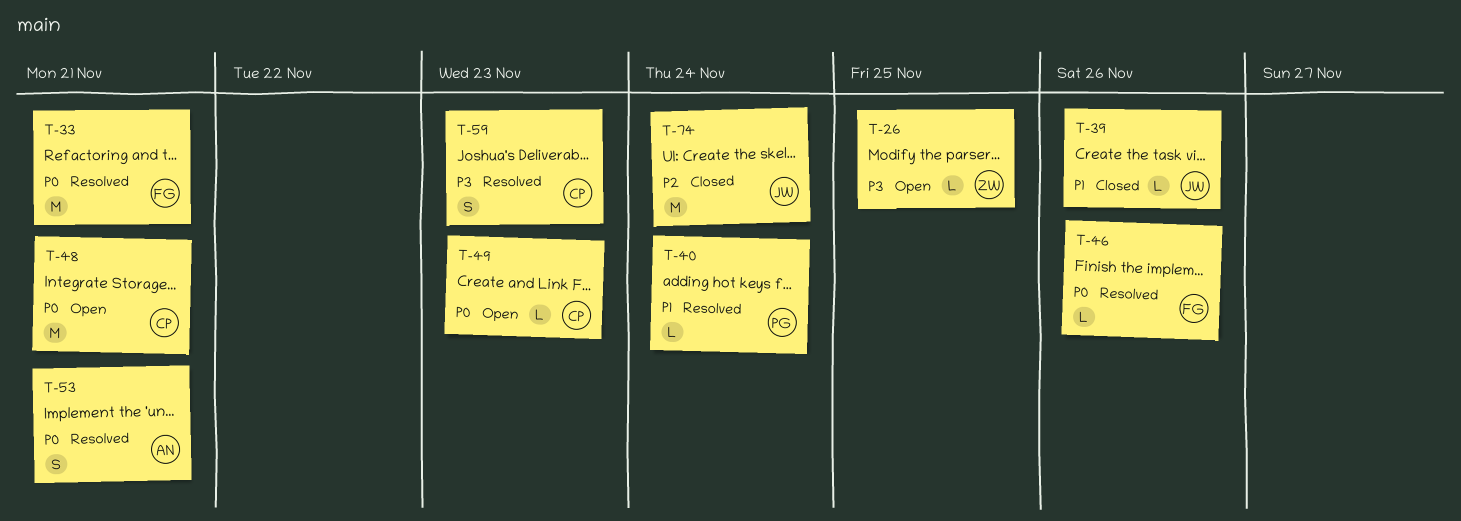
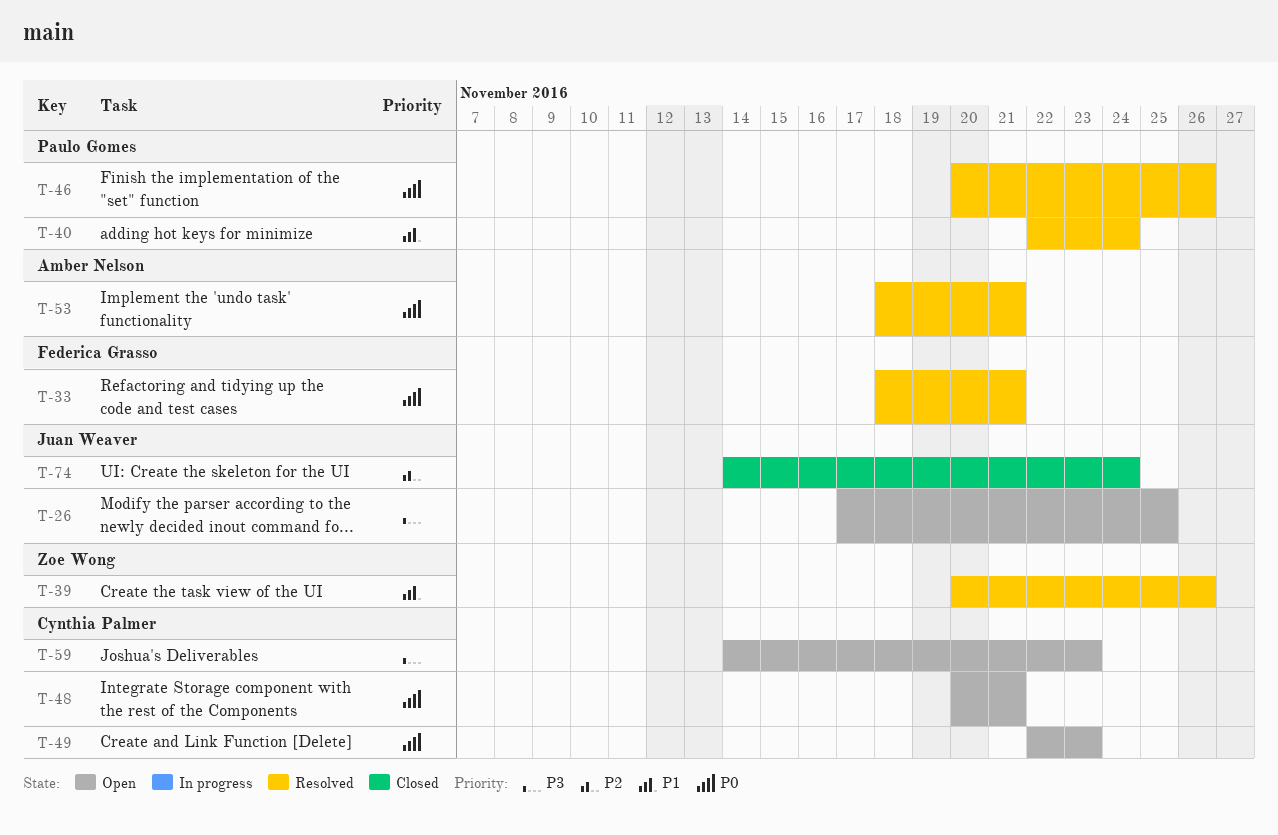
T-26, owner: Zoe Wong -> Juan Weaver
T-39, status: Closed -> Resolved
T-39, owner: Juan Weaver -> Zoe Wong
T-46, owner: Federica Grasso -> Paulo Gomes
T-59, status: Resolved -> Open

